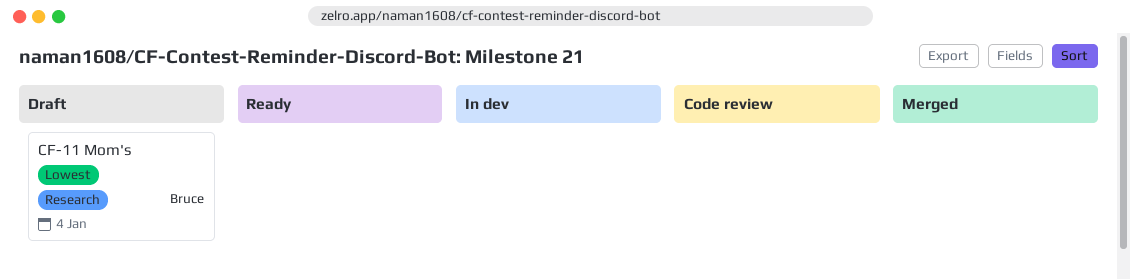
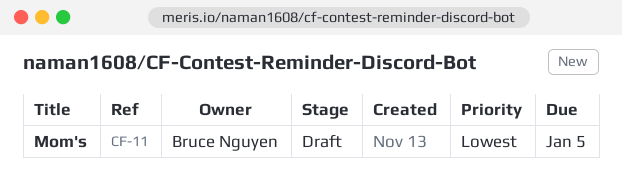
CF-11, due: Jan 4 -> Jan 5

